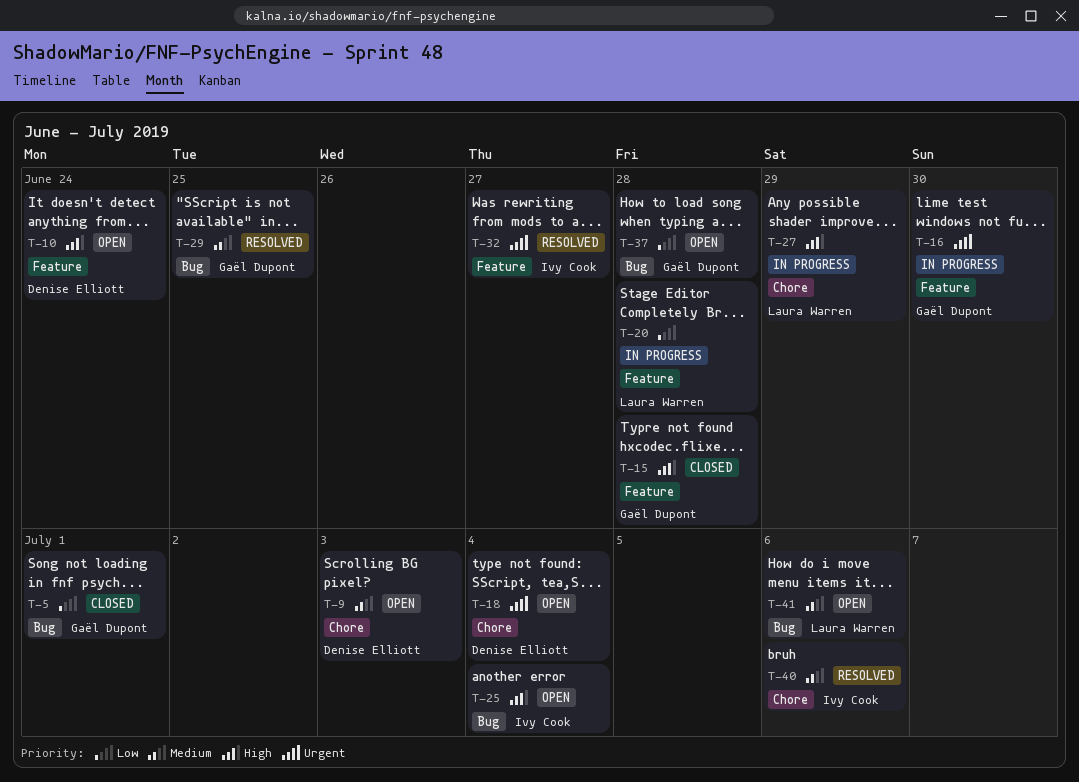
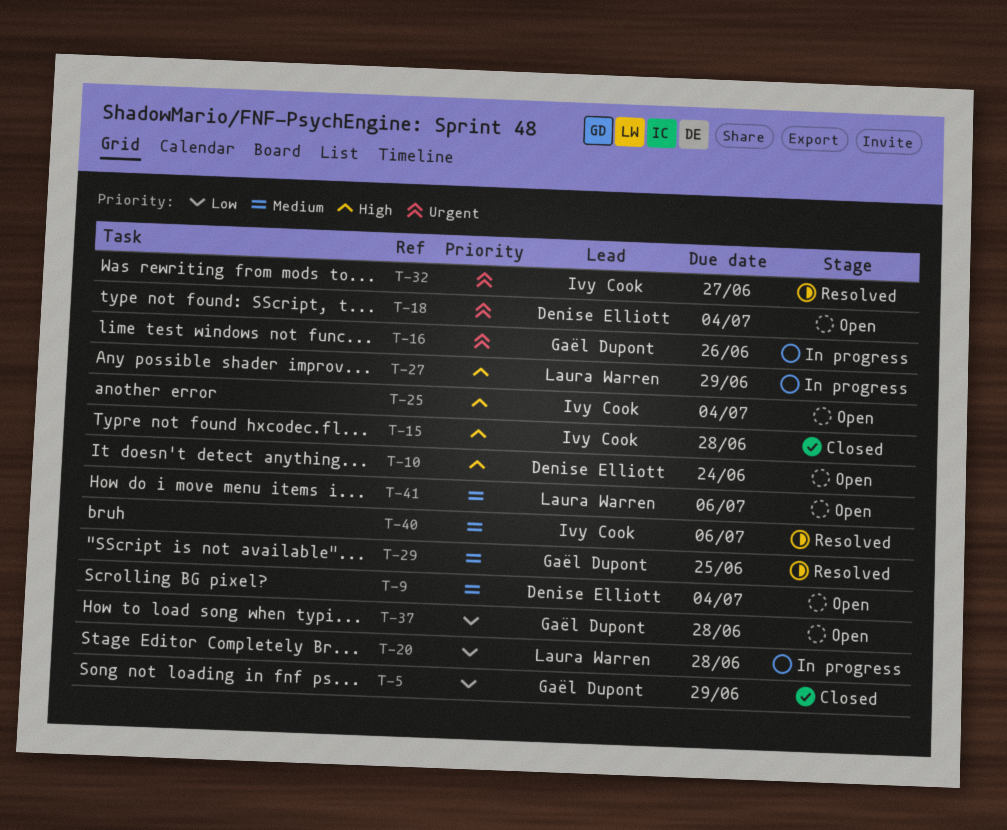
T-5, due: Jul 1 -> Jun 29
T-9, due: Jul 3 -> Jul 4
T-15, owner: Gaël Dupont -> Ivy Cook
T-16, due: Jun 30 -> Jun 26

